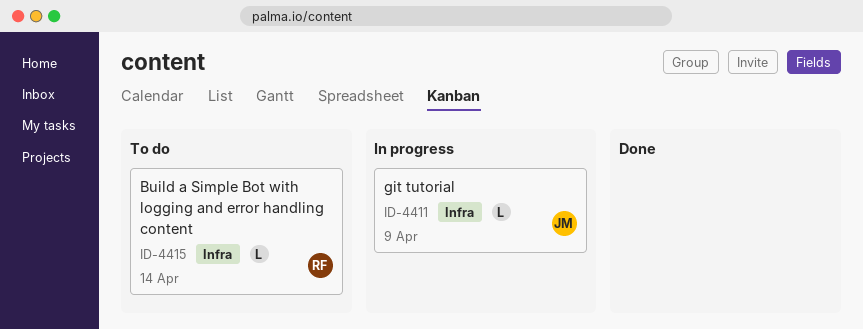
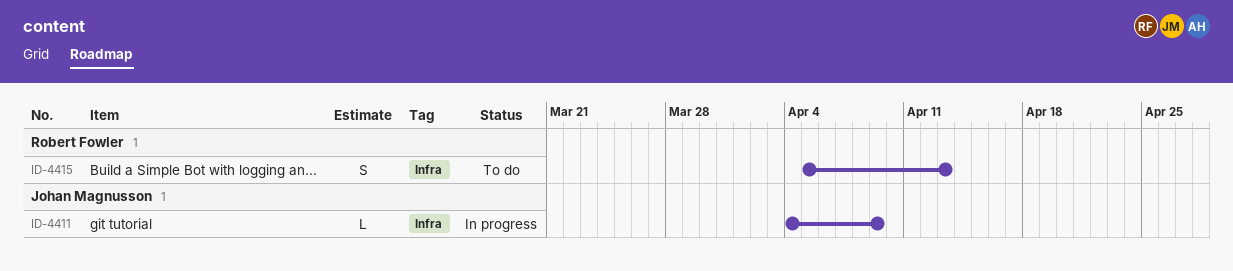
ID-4415, estimate: L -> S
ID-4415, due: Apr 14 -> Apr 13

